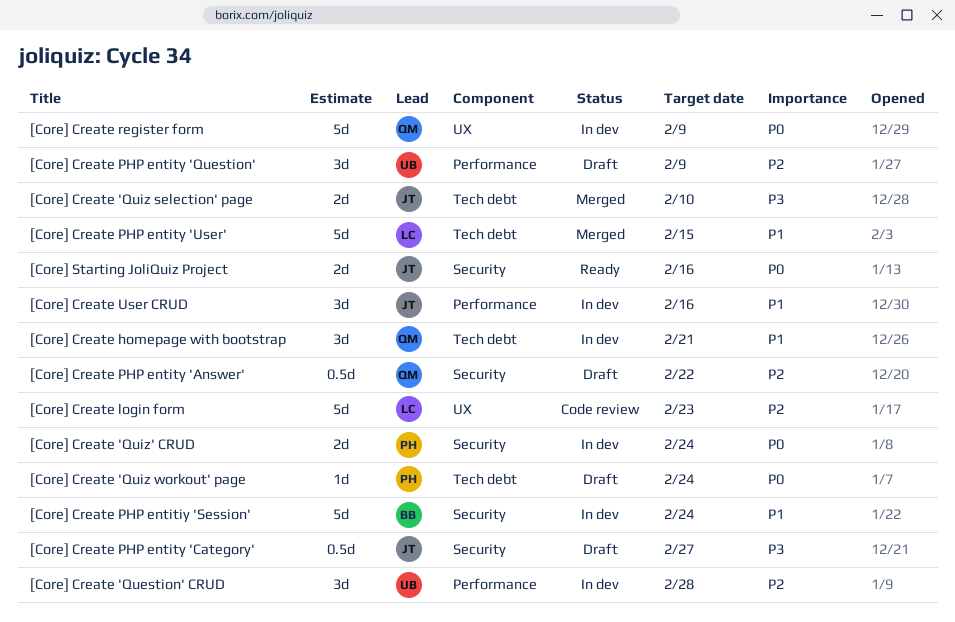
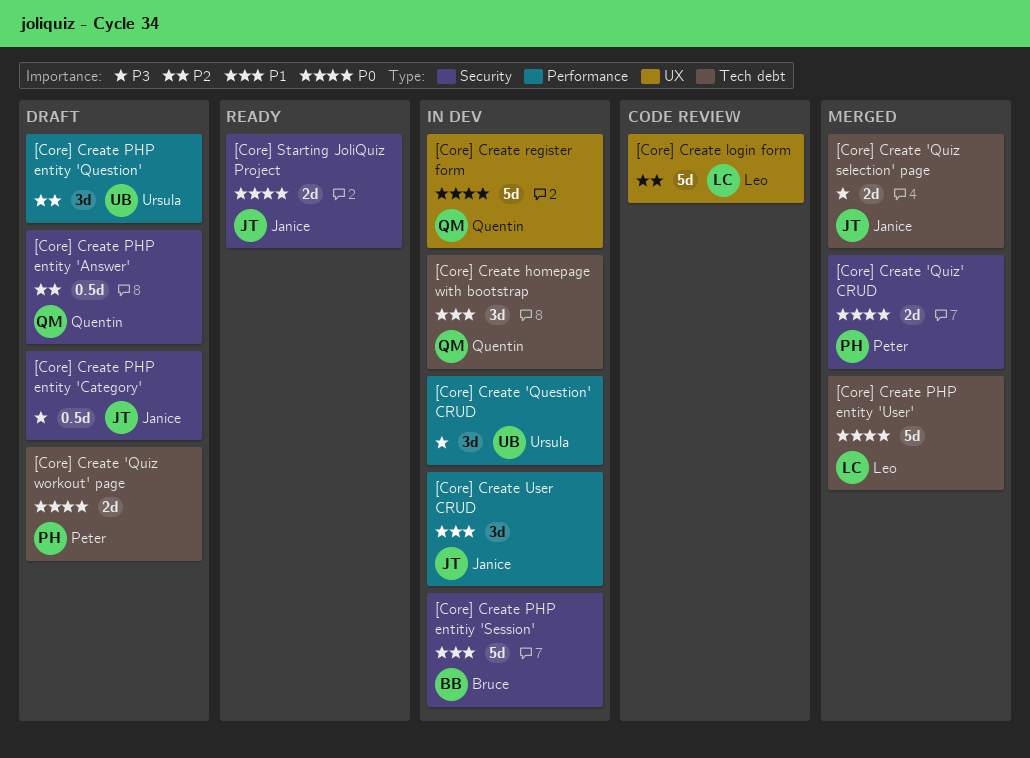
[Core] Create 'Question' CRUD, priority: P2 -> P3
[Core] Create 'Quiz workout' page, estimate: 1d -> 2d
[Core] Create 'Quiz' CRUD, status: In dev -> Merged
[Core] Create PHP entity 'User', priority: P1 -> P0

